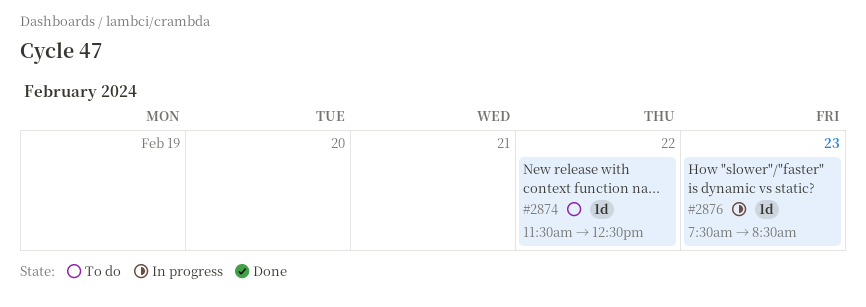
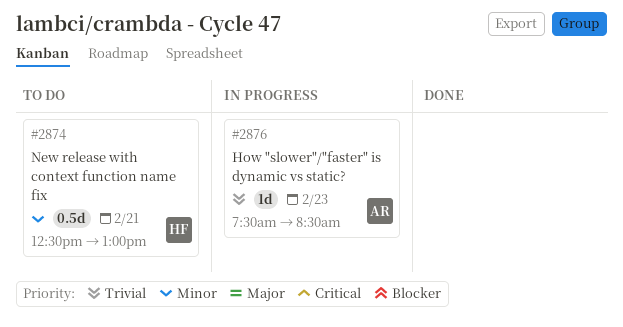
#2874, estimate: 1d -> 0.5d
#2874, day: Feb 22 -> Feb 21
#2874, begins: 11:30 -> 12:30
#2874, ends: 12:30 -> 13:00

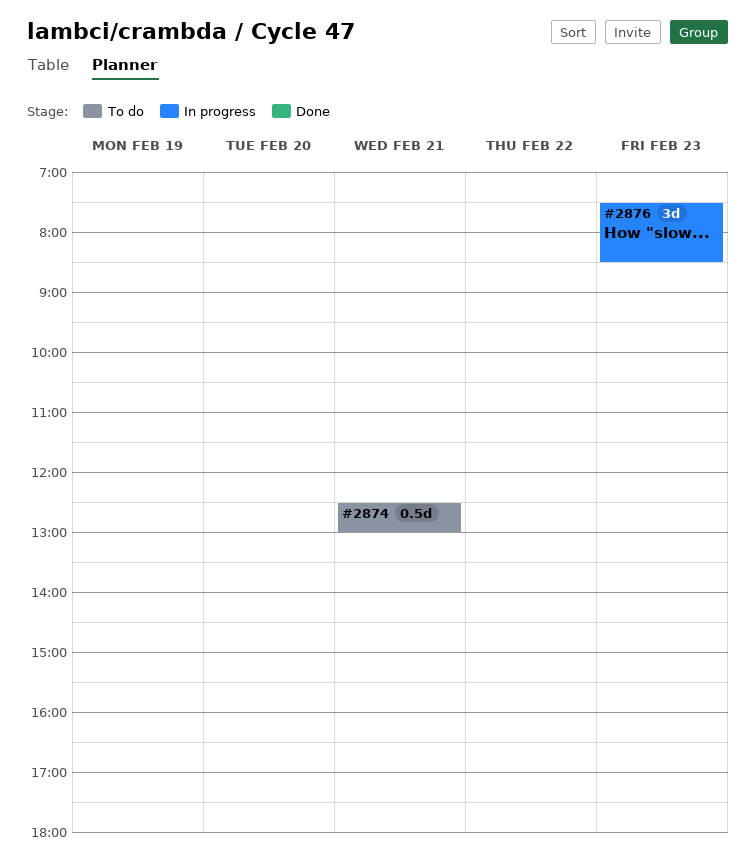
#2876, estimate: 1d -> 3d

